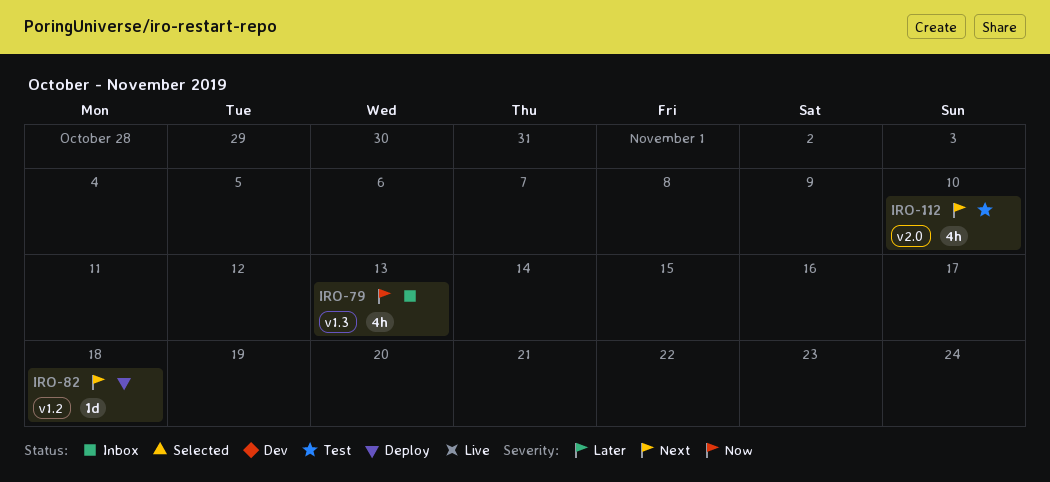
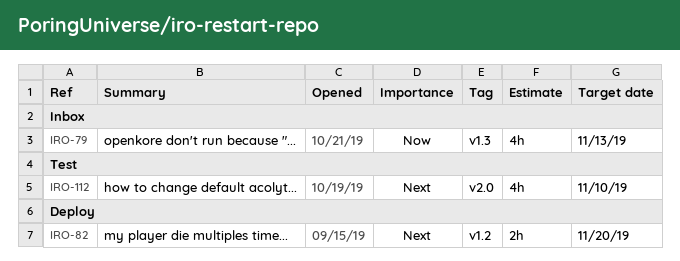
IRO-82, estimate: 1d -> 2h
IRO-82, due: Nov 18 -> Nov 20

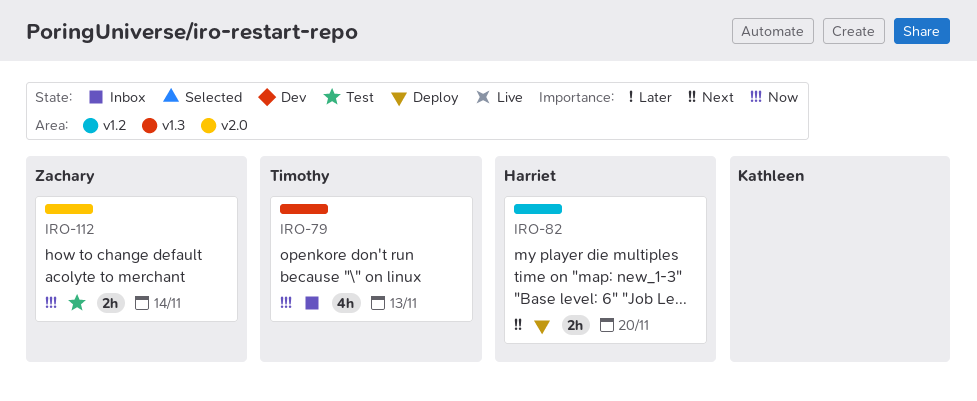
IRO-112, priority: Next -> Now
IRO-112, estimate: 4h -> 2h
IRO-112, due: Nov 10 -> Nov 14

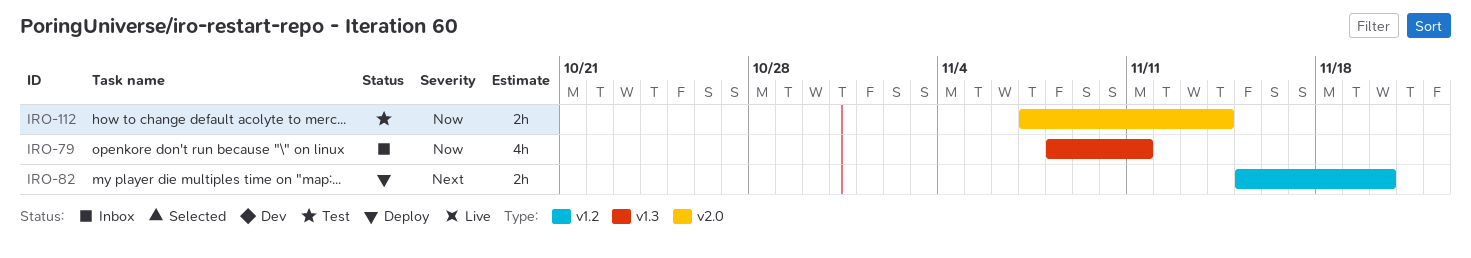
IRO-79, due: Nov 13 -> Nov 11

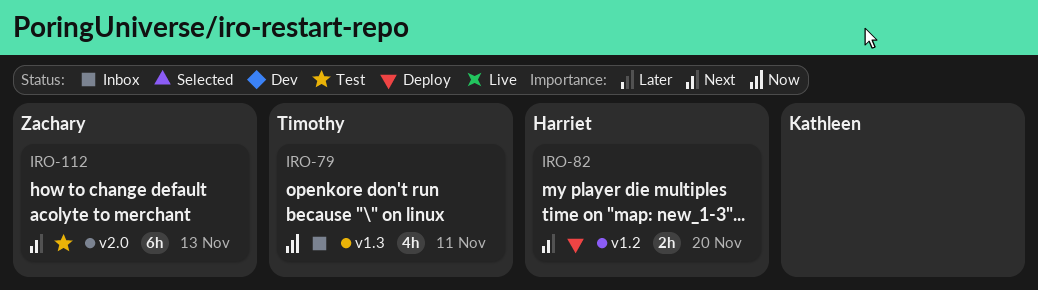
IRO-112, priority: Now -> Next
IRO-112, estimate: 2h -> 6h
IRO-112, due: Nov 14 -> Nov 13

